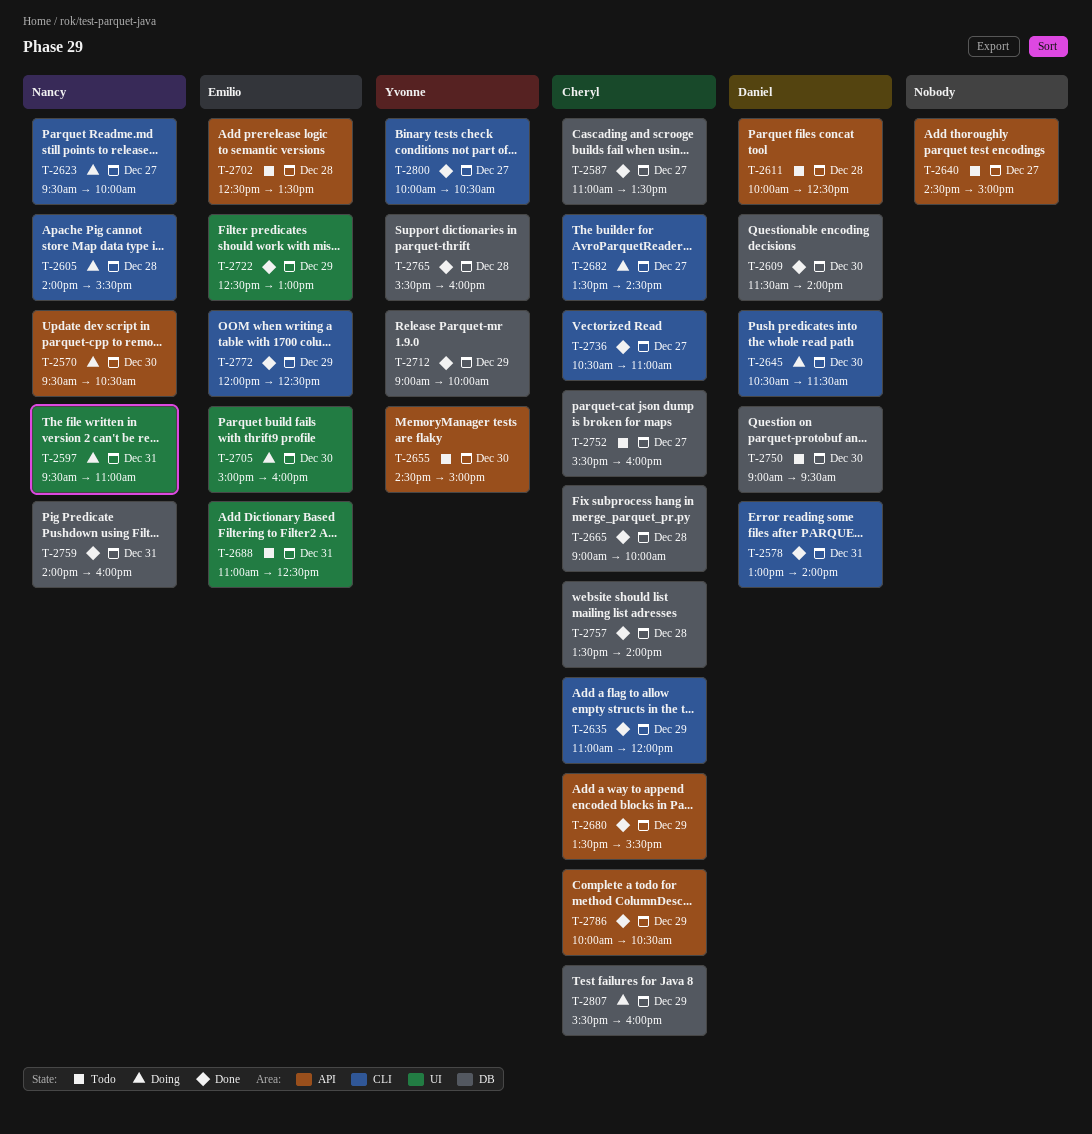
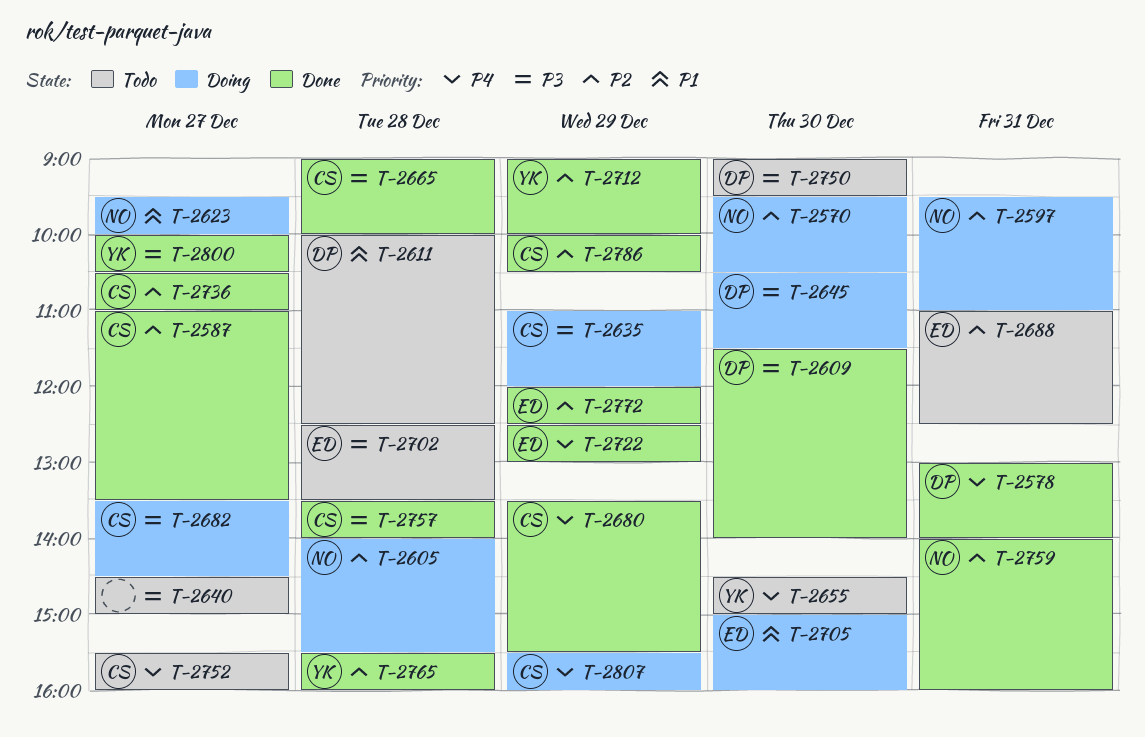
T-2635, status: Done -> Doing

